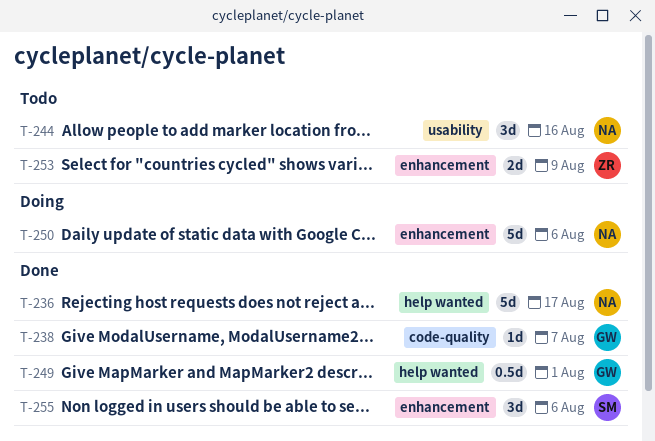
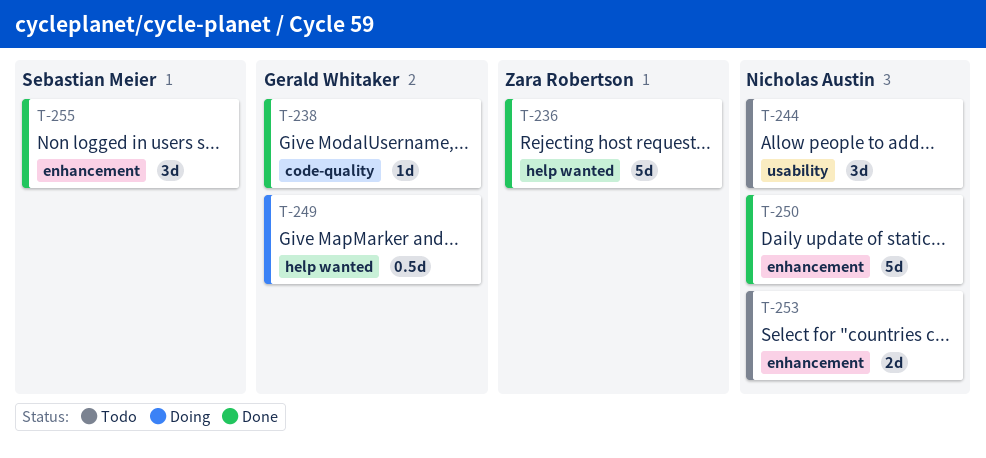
T-236, owner: Nicholas Austin -> Zara Robertson
T-249, status: Done -> Doing
T-250, status: Doing -> Done
T-253, owner: Zara Robertson -> Nicholas Austin

